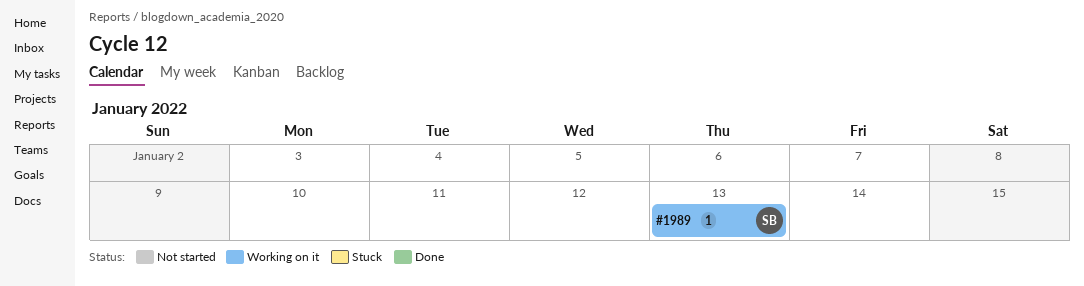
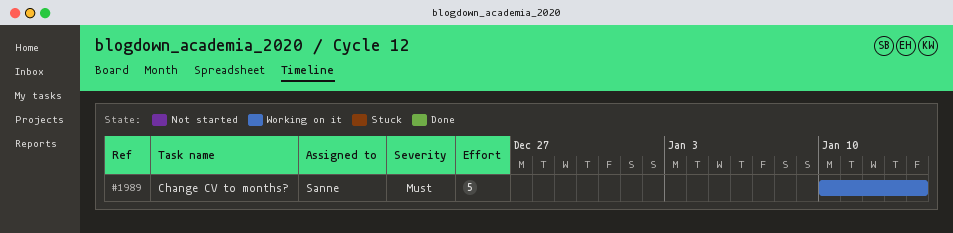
#1989, estimate: 1 -> 5
#1989, due: Jan 13 -> Jan 14

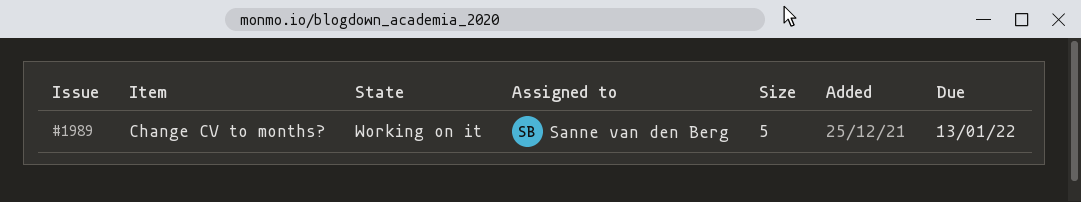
#1989, due: Jan 14 -> Jan 13

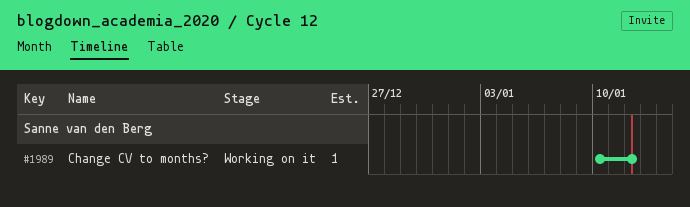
#1989, estimate: 5 -> 1
#1989, due: Jan 13 -> Jan 12

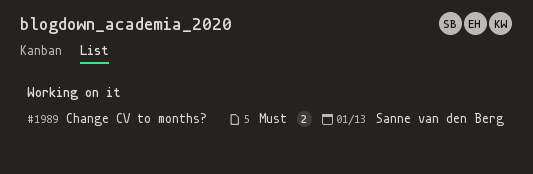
#1989, estimate: 1 -> 2
#1989, due: Jan 12 -> Jan 13

